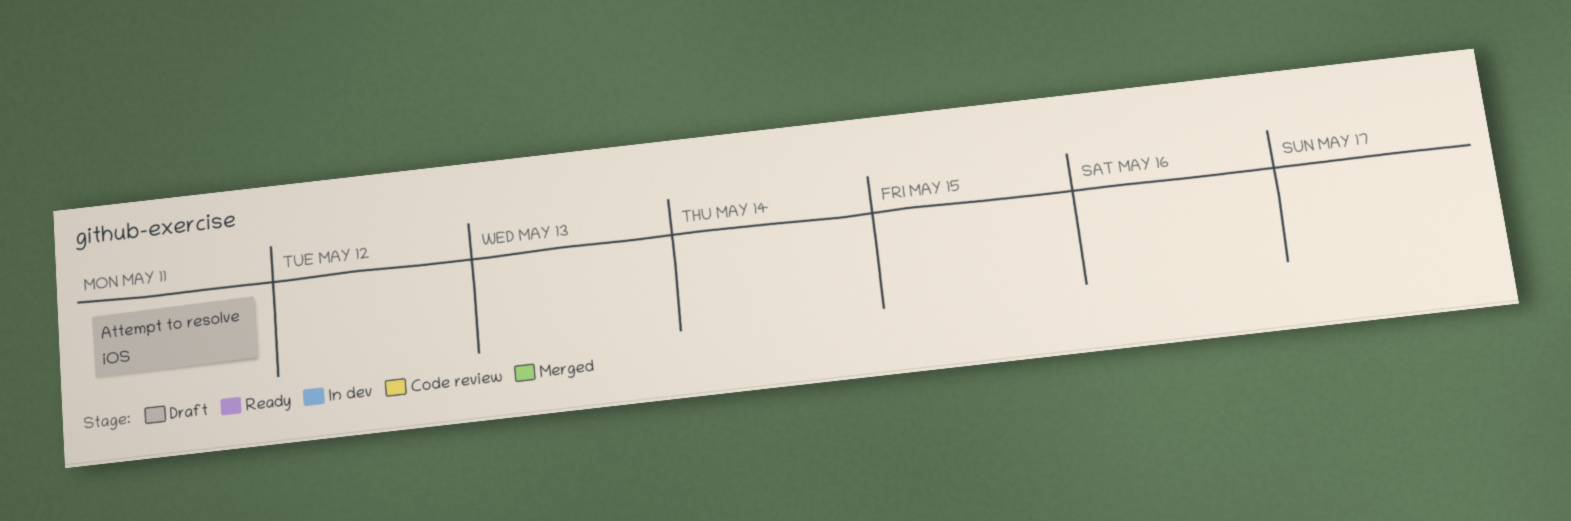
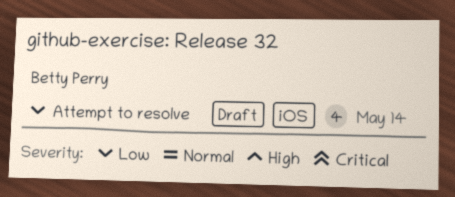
Attempt to resolve, due: May 11 -> May 14

